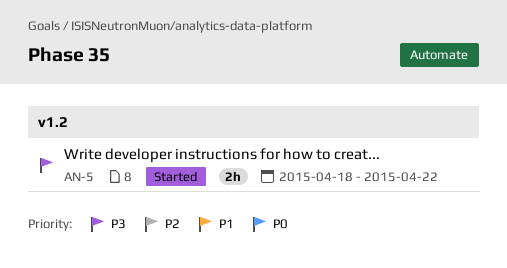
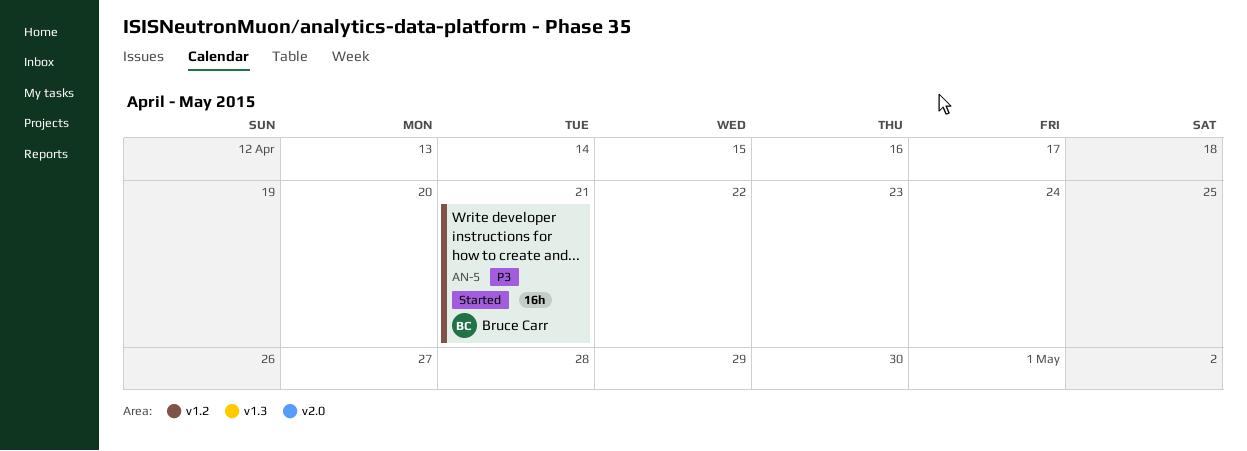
AN-5, estimate: 2h -> 16h
AN-5, due: Apr 22 -> Apr 21

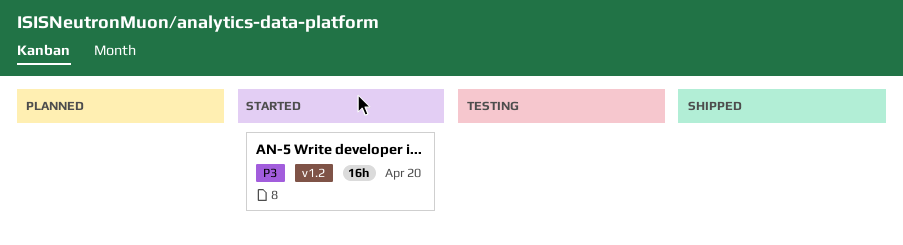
AN-5, due: Apr 21 -> Apr 20

